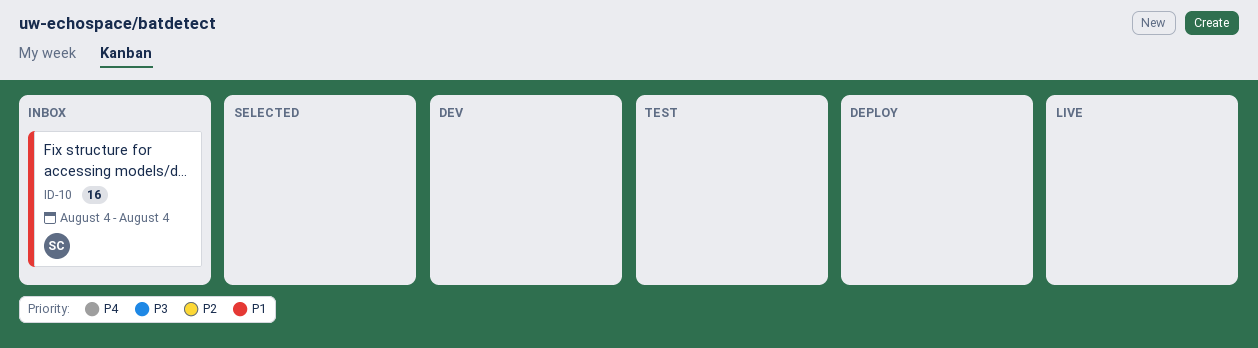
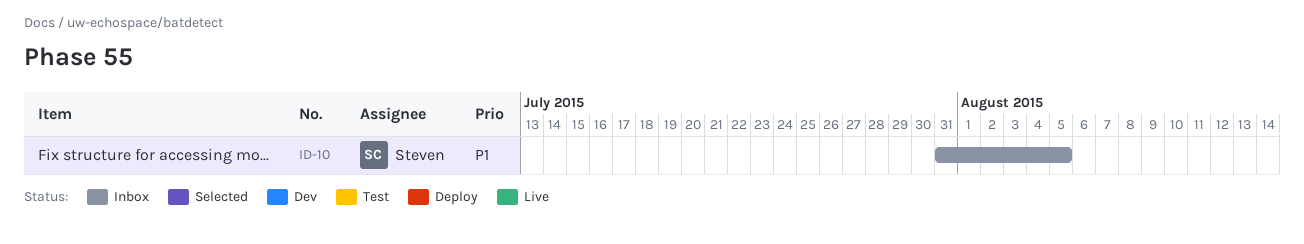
ID-10, start: Aug 4 -> Jul 31
ID-10, due: Aug 4 -> Aug 5

